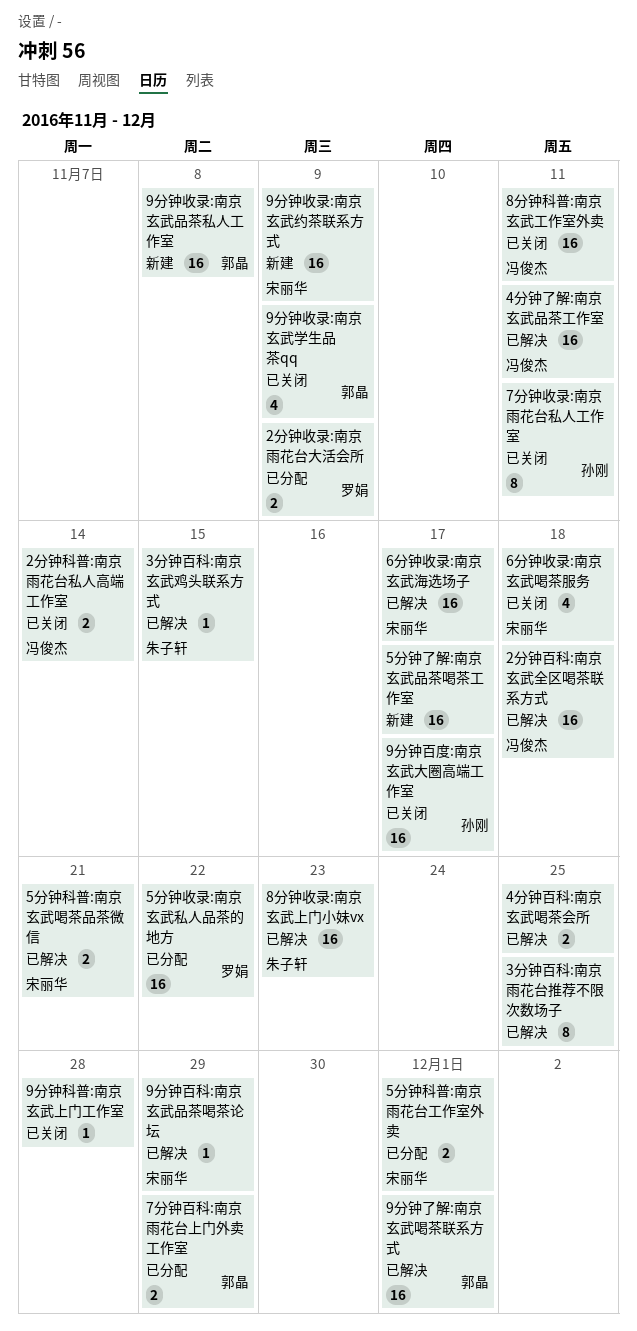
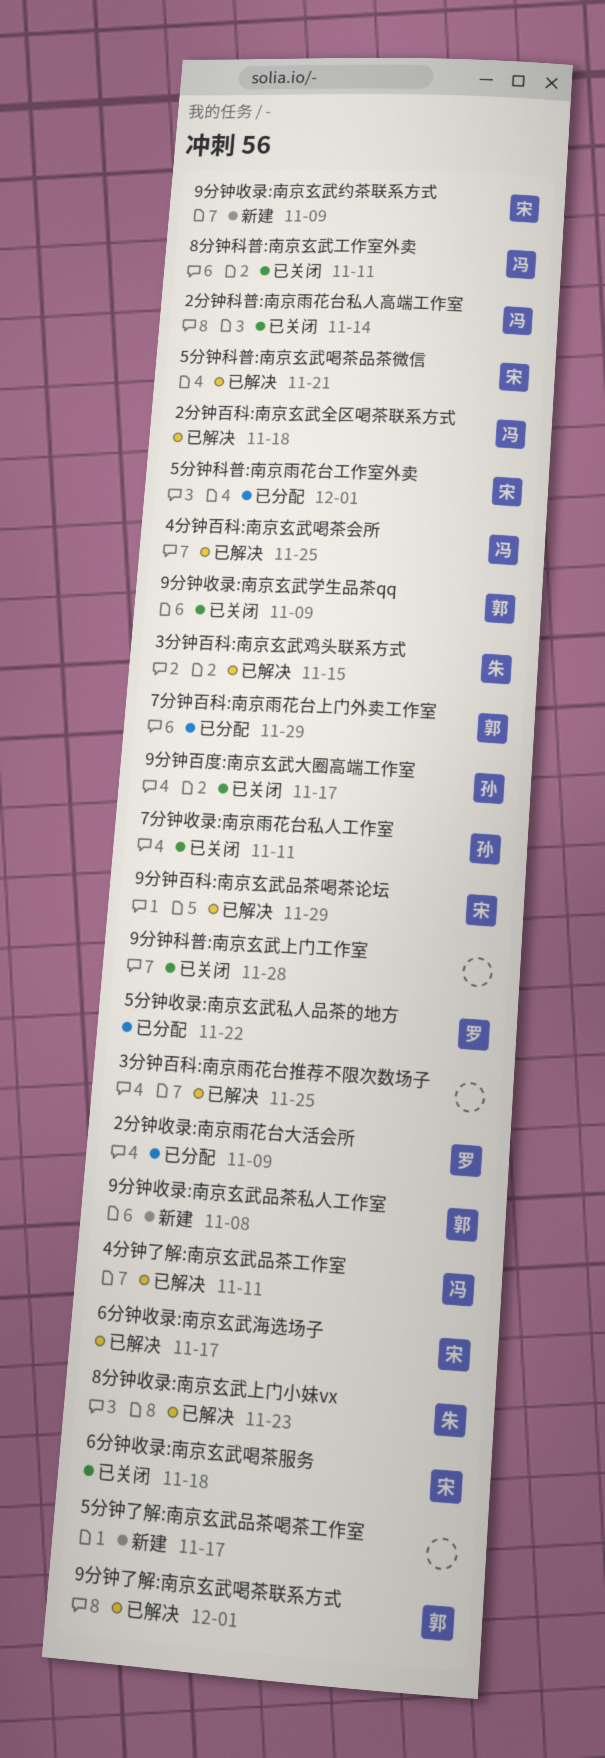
4分钟百科:南京玄武喝茶会所, owner: none -> 冯俊杰

